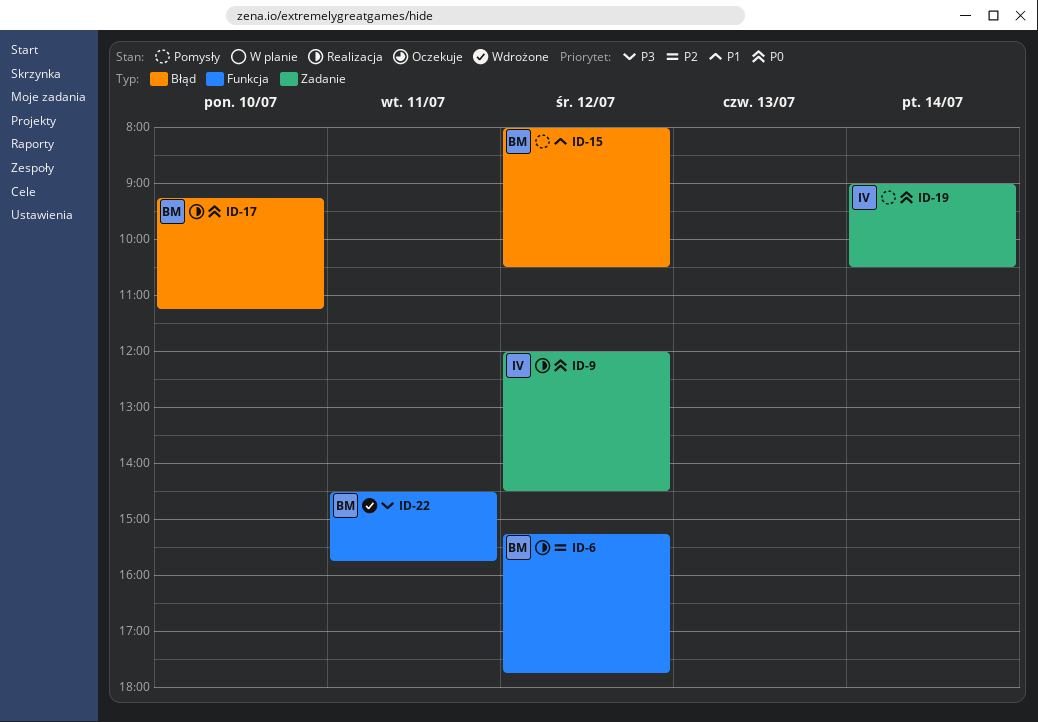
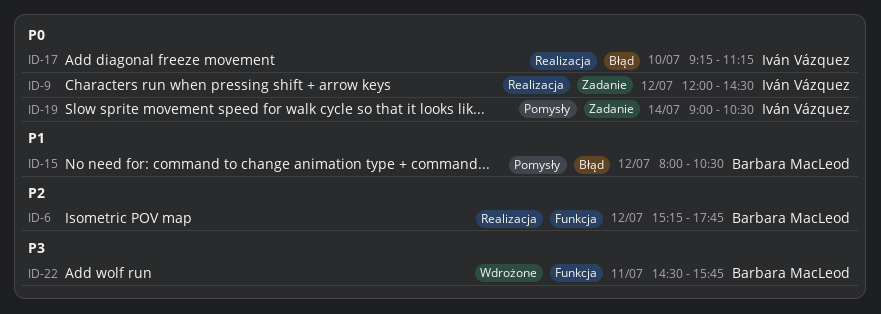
ID-17, owner: Barbara MacLeod -> Iván Vázquez

